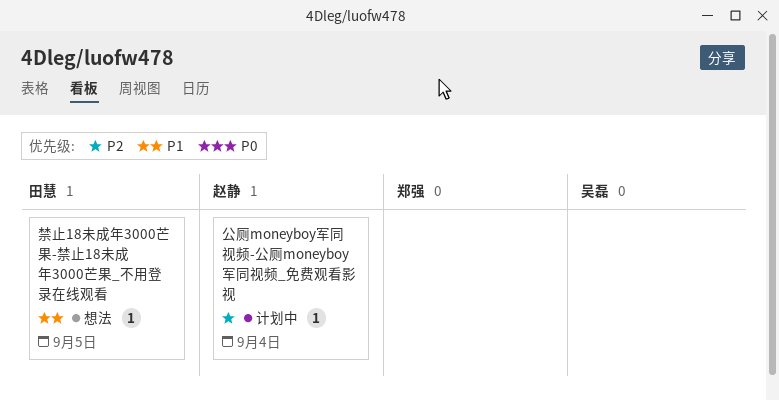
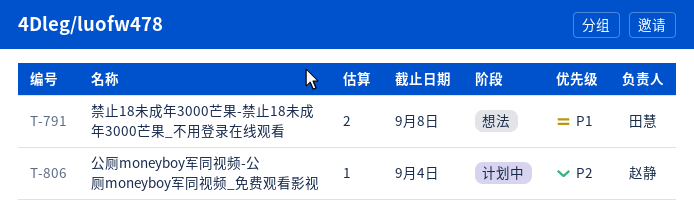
禁止18未成年3000芒果-禁止18未成年3000芒果_不用登录在线观看, estimate: 1 -> 2
禁止18未成年3000芒果-禁止18未成年3000芒果_不用登录在线观看, due: Sep 5 -> Sep 8

